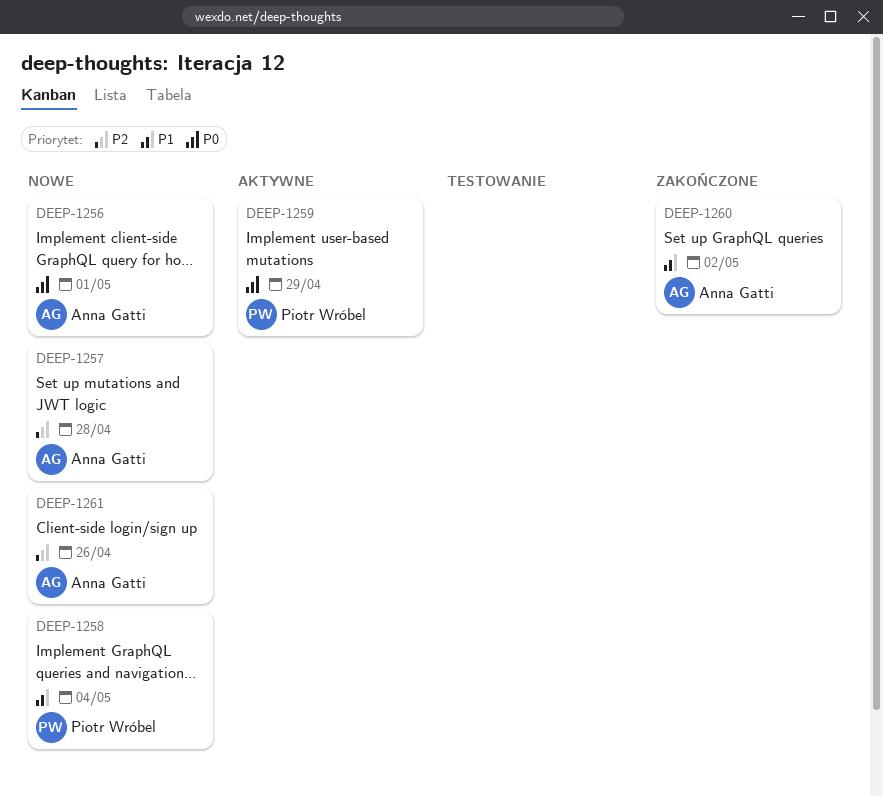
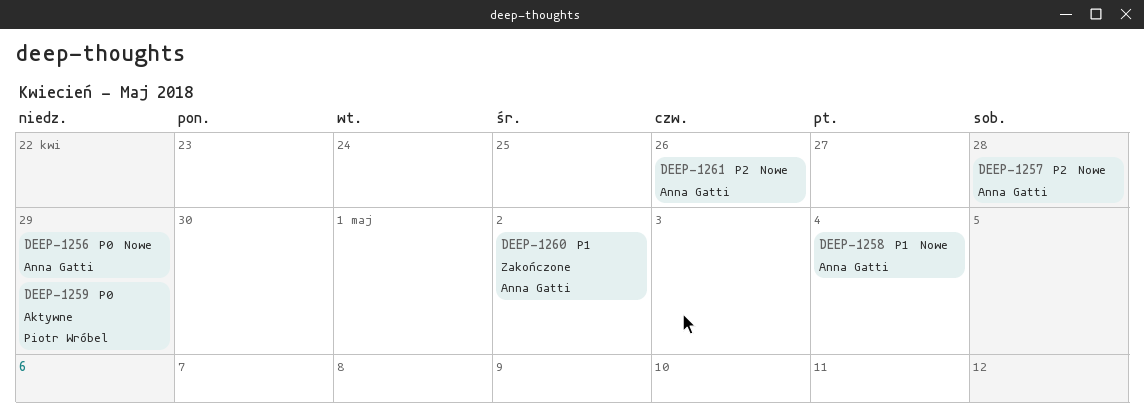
DEEP-1256, due: May 1 -> Apr 29
DEEP-1258, owner: Piotr Wróbel -> Anna Gatti

